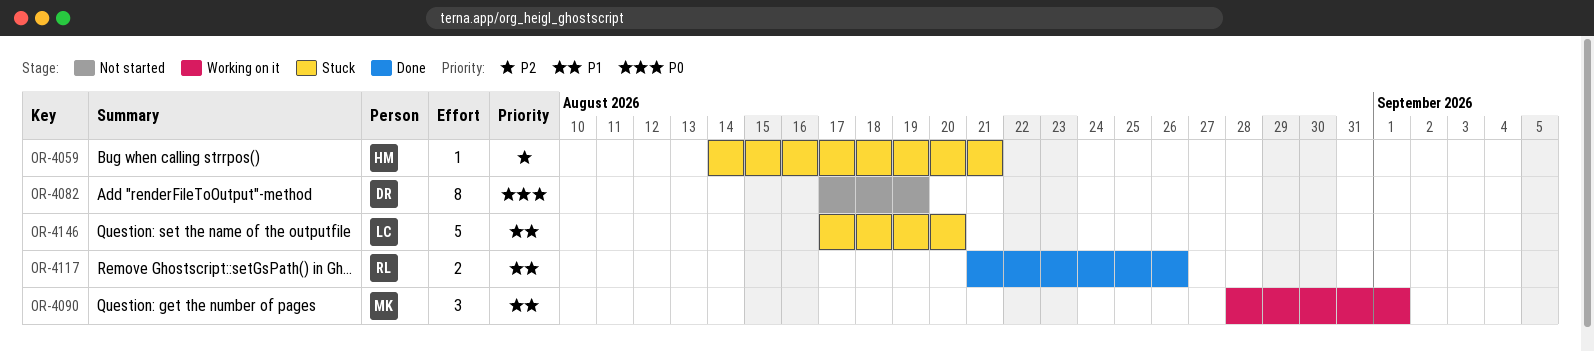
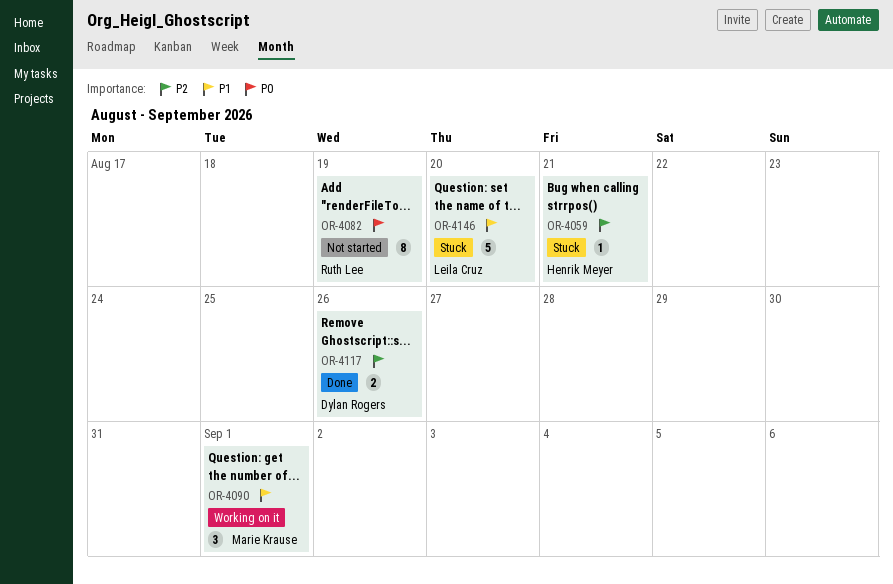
OR-4082, owner: Dylan Rogers -> Ruth Lee
OR-4117, owner: Ruth Lee -> Dylan Rogers
OR-4117, priority: P1 -> P2

